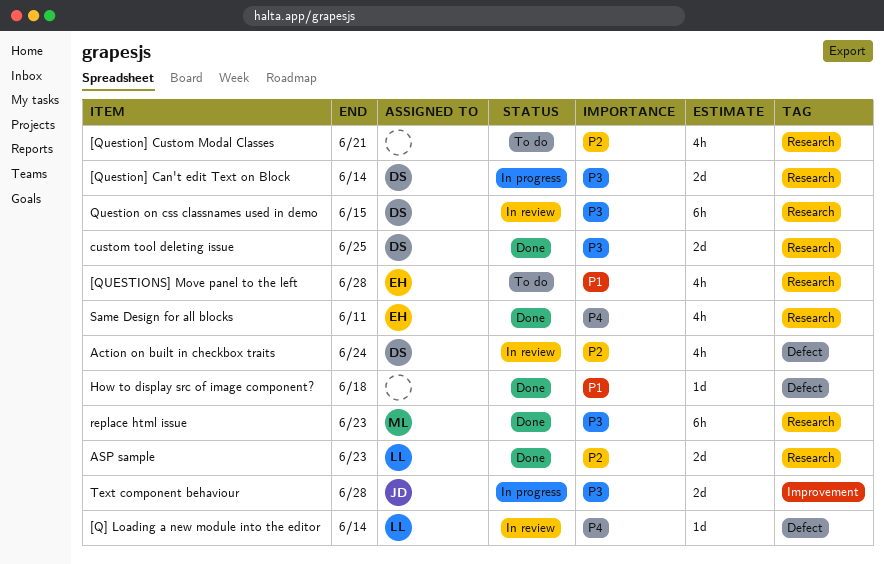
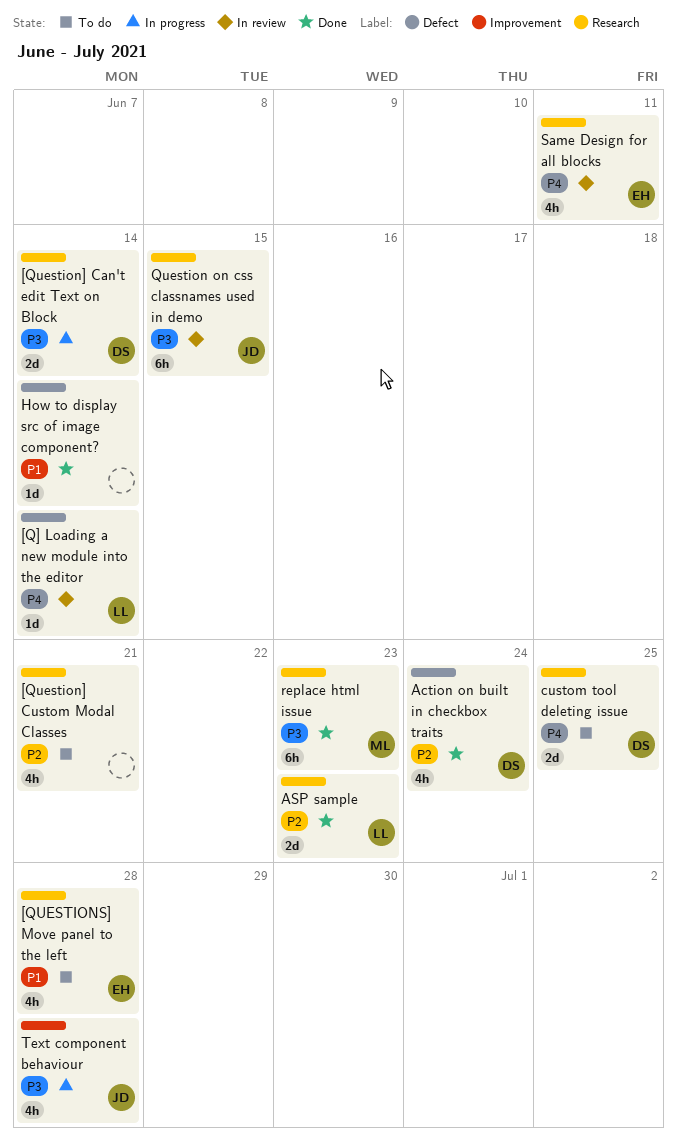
Action on built in checkbox traits, status: In review -> Done
custom tool deleting issue, status: Done -> To do
custom tool deleting issue, priority: P3 -> P4
How to display src of image component?, due: Jun 18 -> Jun 14
Question on css classnames used in demo, owner: DS -> JD
Same Design for all blocks, status: Done -> In review
Text component behaviour, estimate: 2d -> 4h

